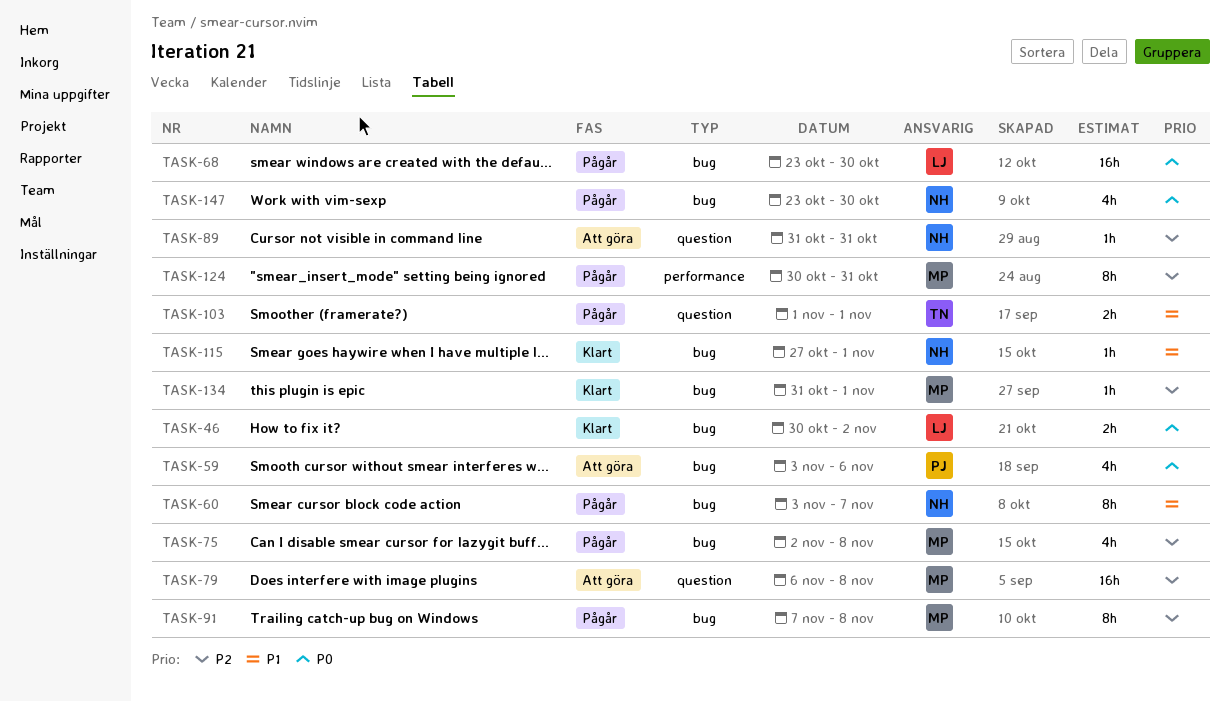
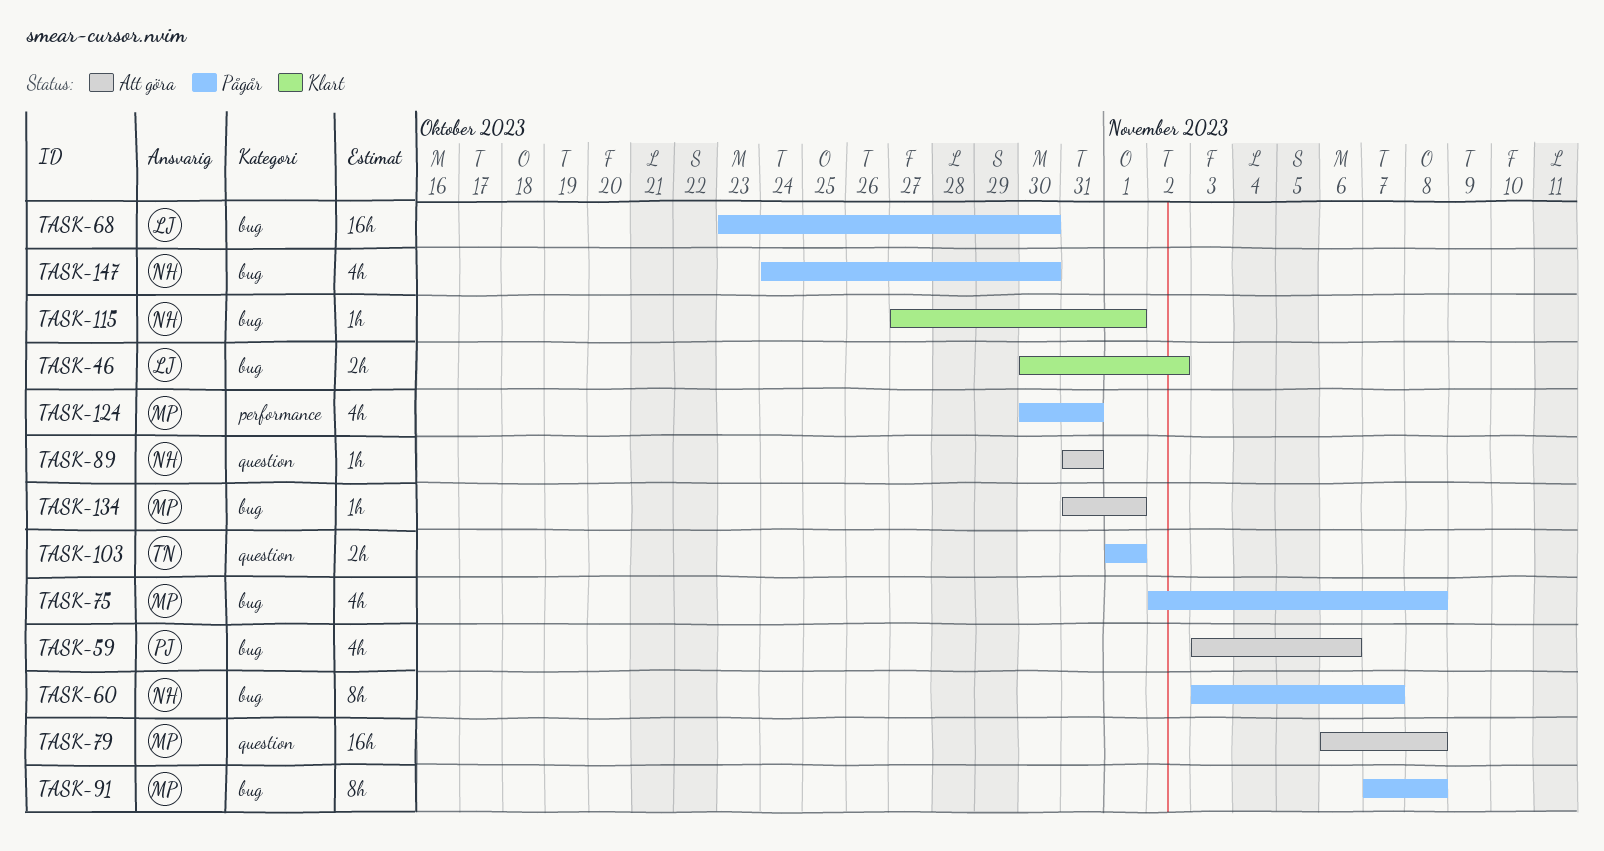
TASK-124, estimate: 8h -> 4h
TASK-134, status: Klart -> Att göra
TASK-147, start: Oct 23 -> Oct 24

